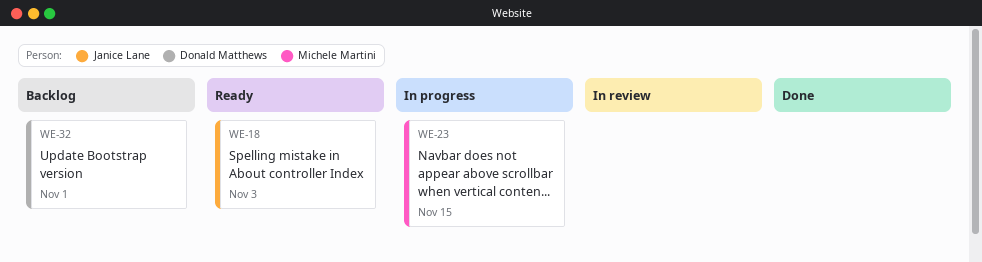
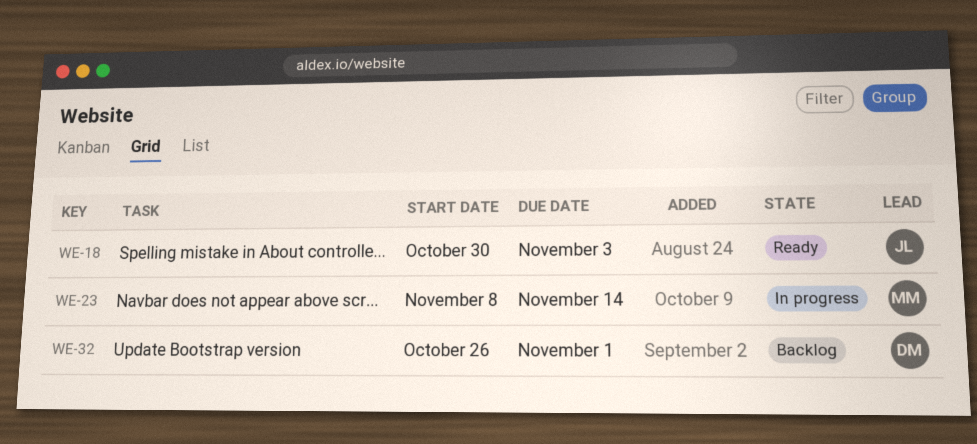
WE-23, due: Nov 15 -> Nov 14

